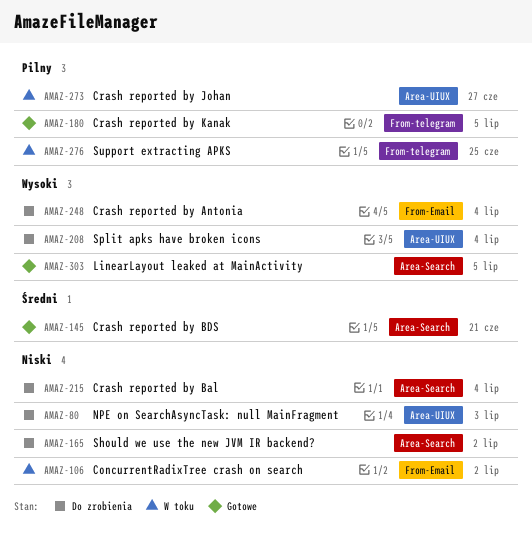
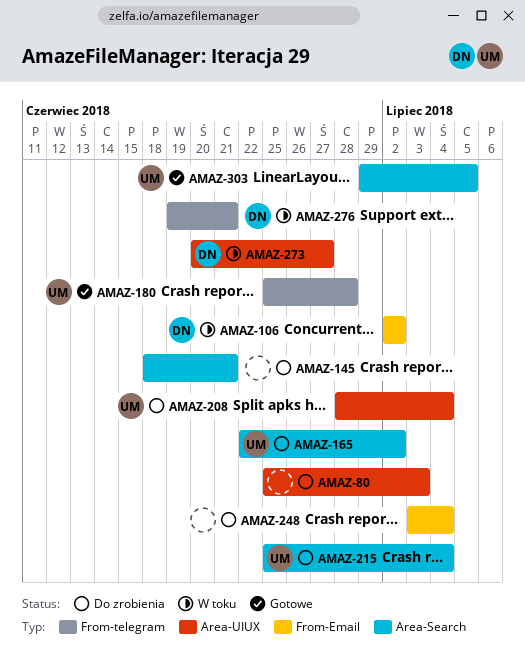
AMAZ-145, status: Gotowe -> Do zrobienia
AMAZ-180, due: Jul 5 -> Jun 28
AMAZ-276, due: Jun 25 -> Jun 21

